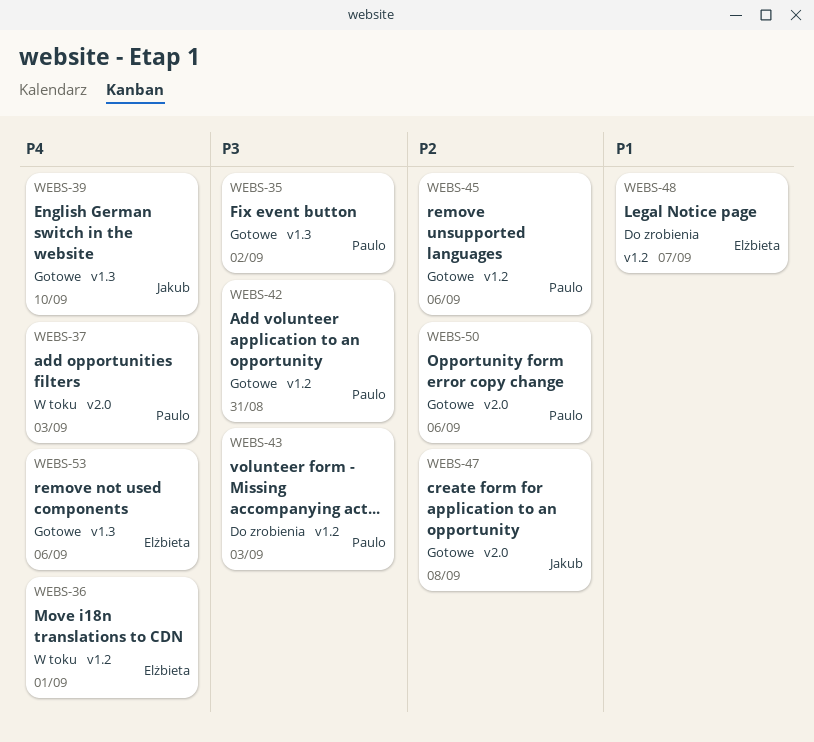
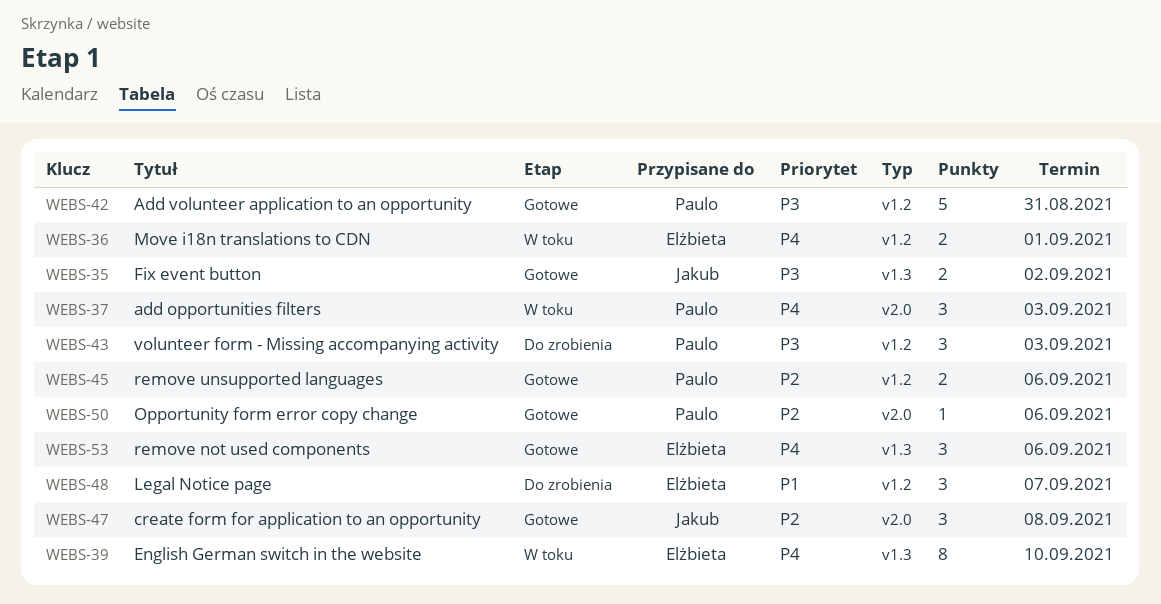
WEBS-35, owner: Paulo -> Jakub
WEBS-39, status: Gotowe -> W toku
WEBS-39, owner: Jakub -> Elżbieta

